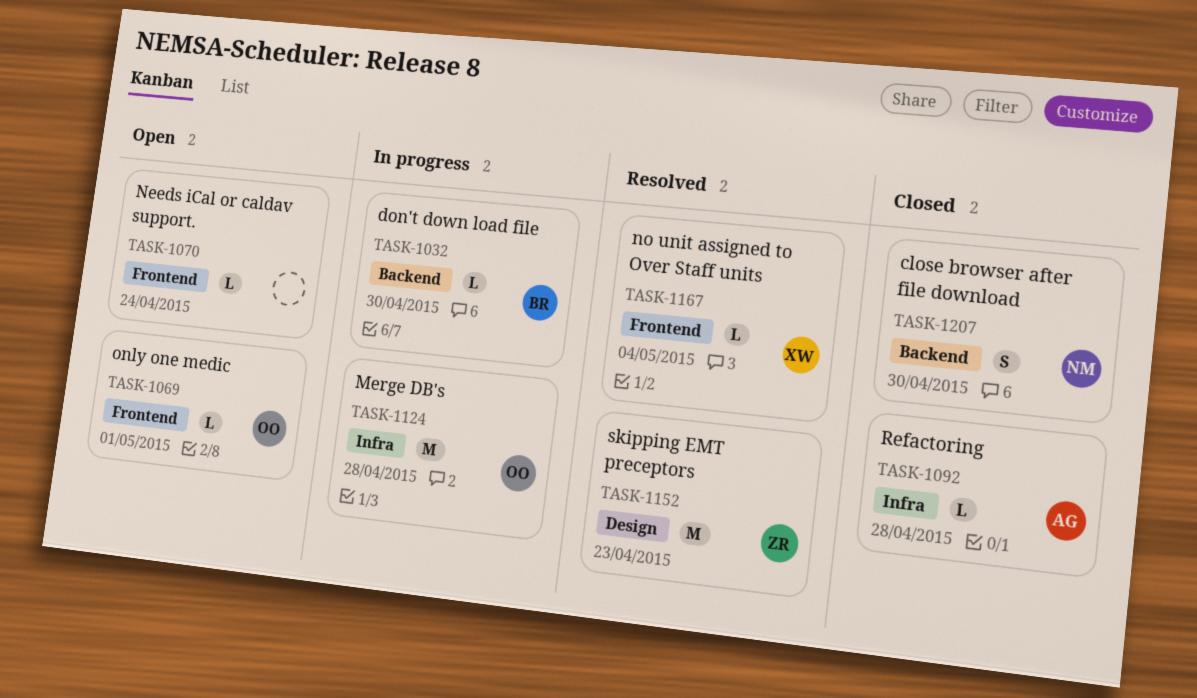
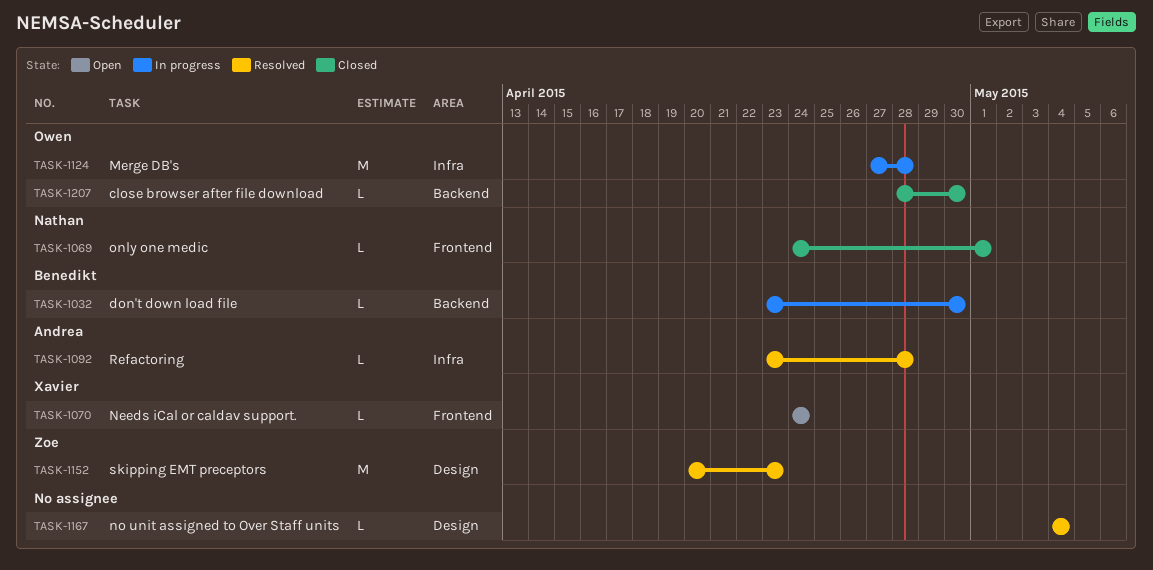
TASK-1069, status: Open -> Closed
TASK-1069, owner: Owen -> Nathan
TASK-1070, owner: none -> Xavier
TASK-1092, status: Closed -> Resolved
TASK-1167, owner: Xavier -> none
TASK-1167, label: Frontend -> Design
TASK-1207, owner: Nathan -> Owen
TASK-1207, estimate: S -> L

